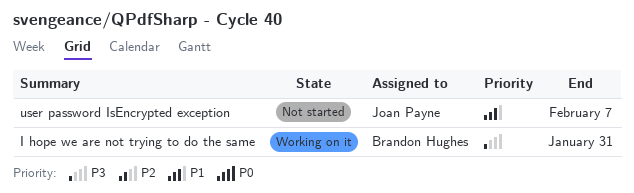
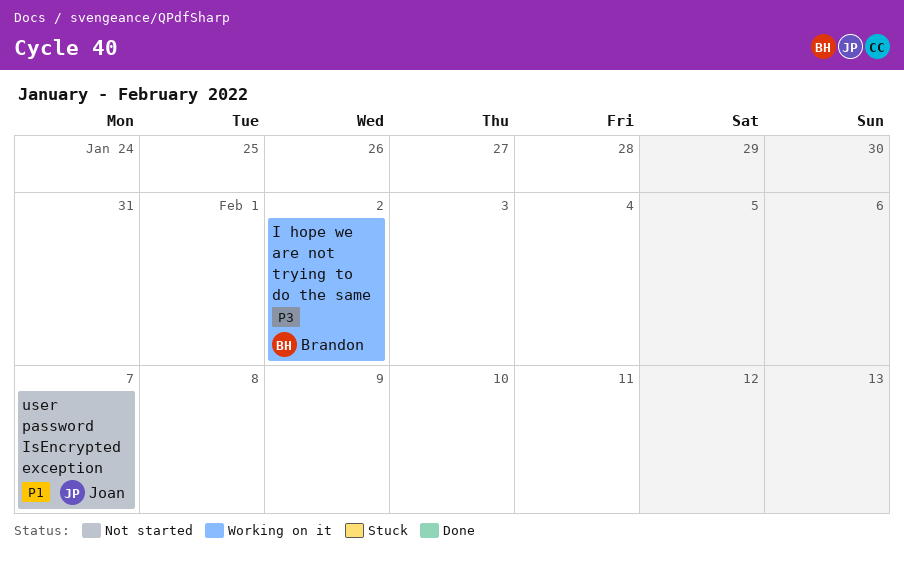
I hope we are not trying to do the same, due: Jan 31 -> Feb 2

